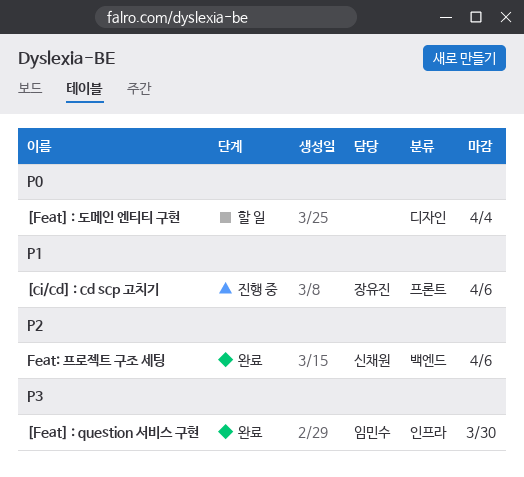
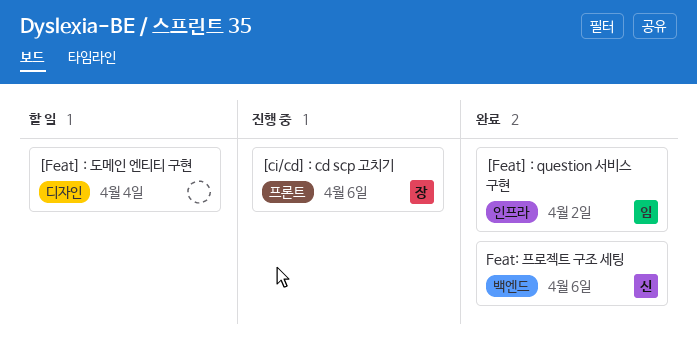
[Feat] : question 서비스 구현, due: Mar 30 -> Apr 2

